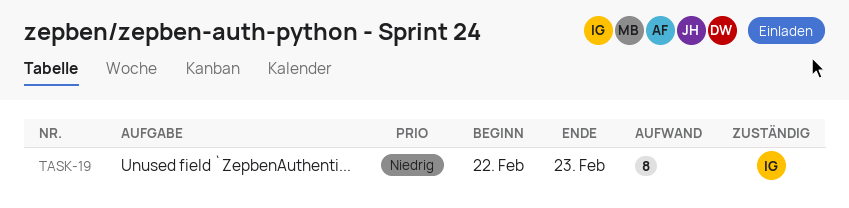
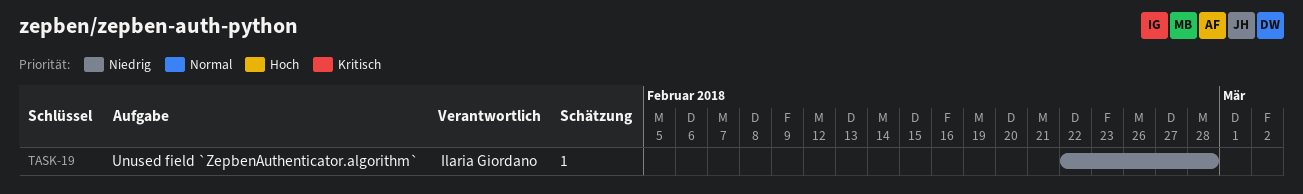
TASK-19, estimate: 8 -> 1
TASK-19, due: Feb 23 -> Feb 28

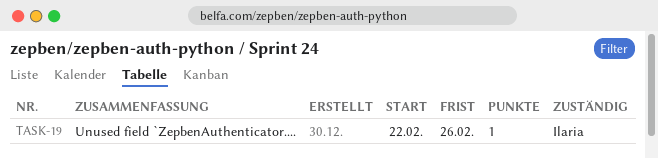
TASK-19, due: Feb 28 -> Feb 26

